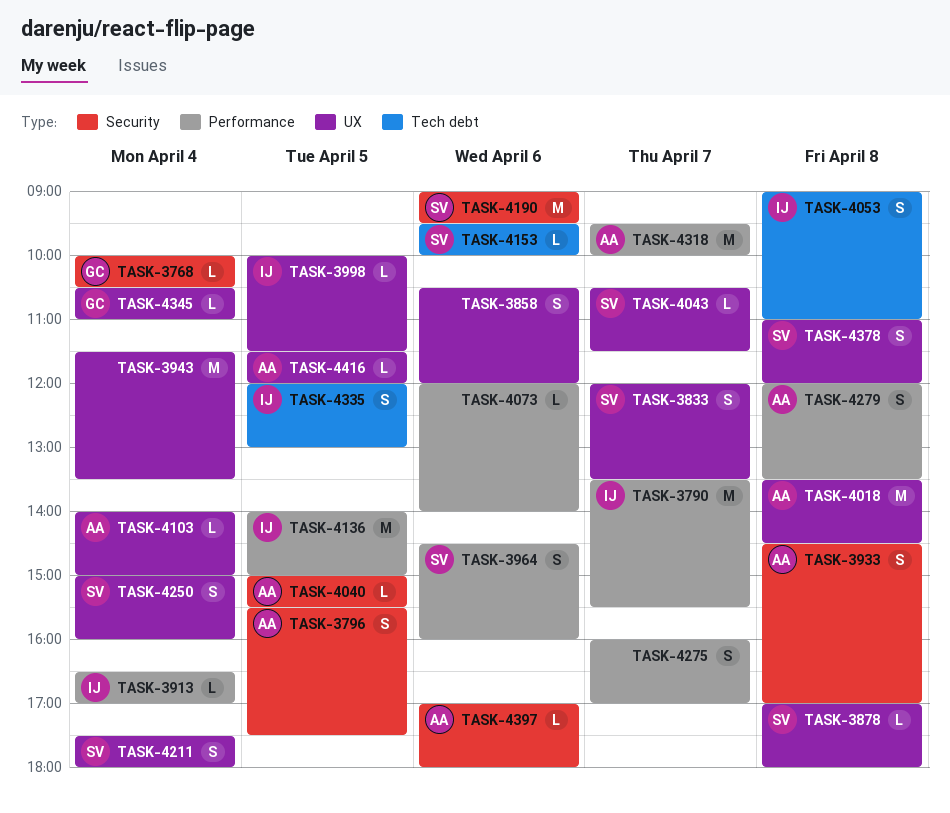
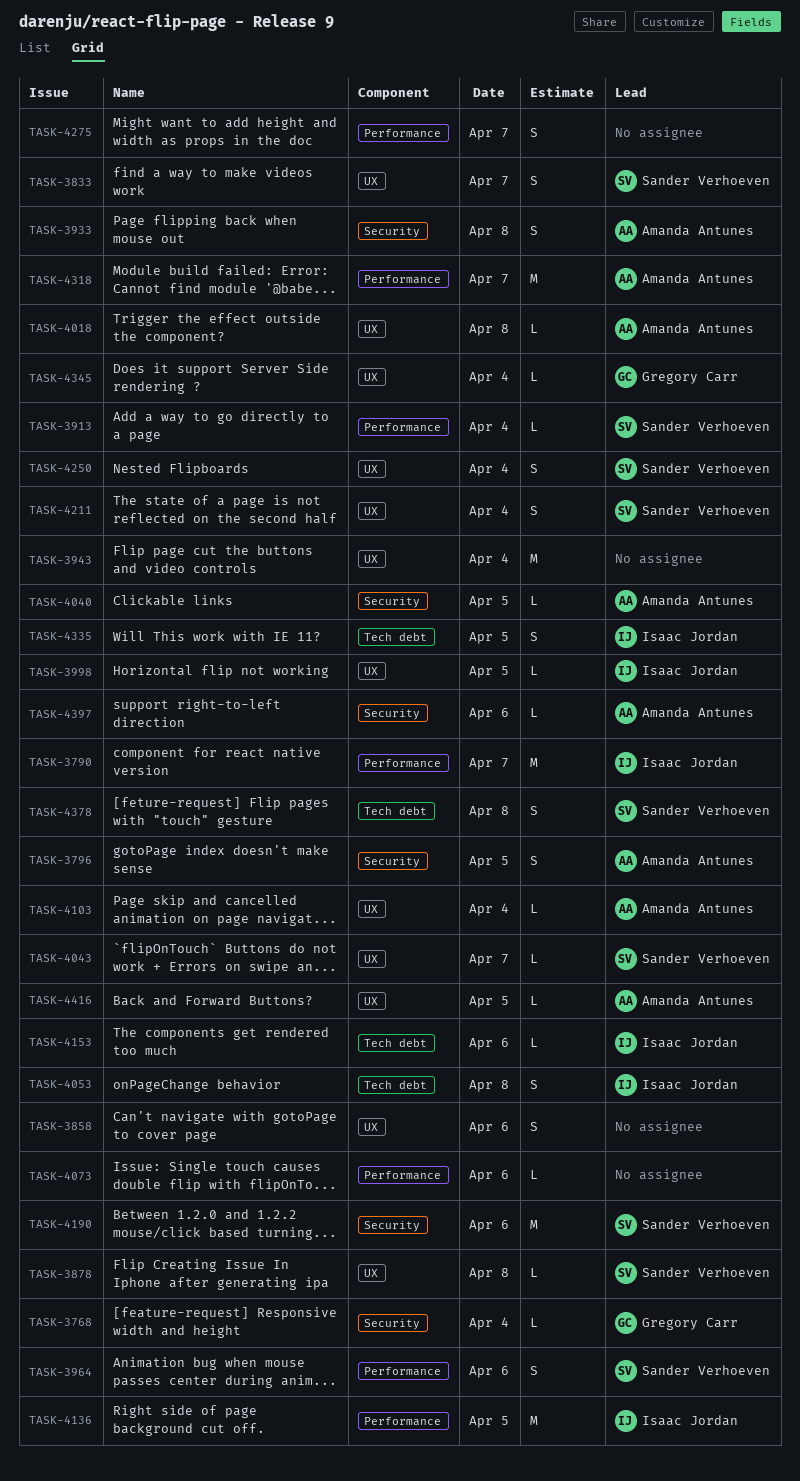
TASK-3913, owner: Isaac Jordan -> Sander Verhoeven
TASK-4018, estimate: M -> L
TASK-4153, owner: Sander Verhoeven -> Isaac Jordan
TASK-4279: present -> none
TASK-4378, label: UX -> Tech debt

